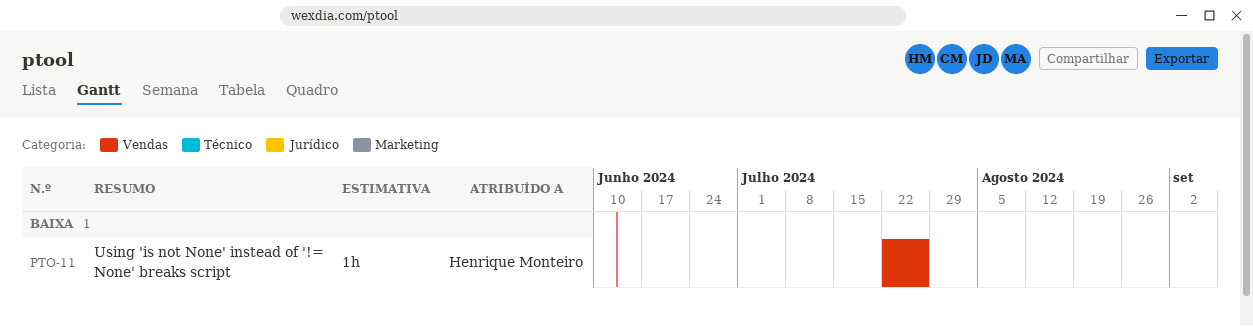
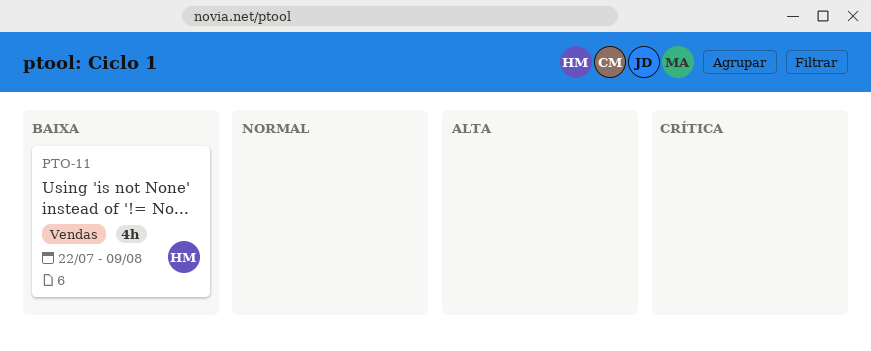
PTO-11, estimate: 1h -> 4h
PTO-11, due: Jul 26 -> Aug 9

